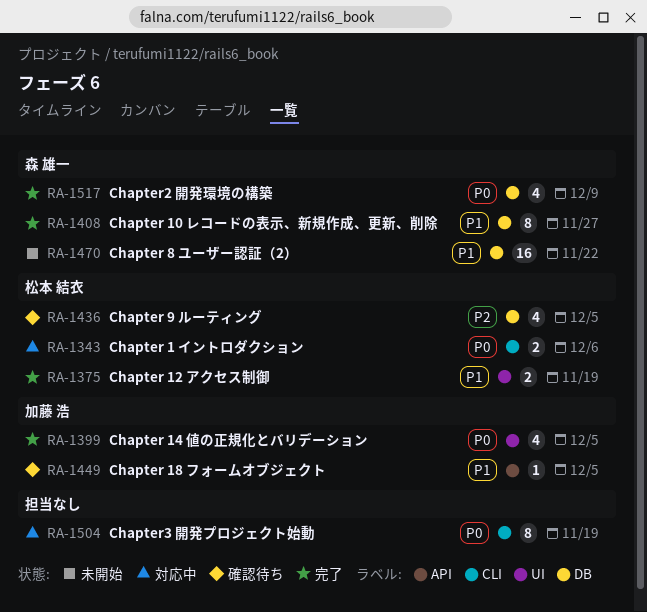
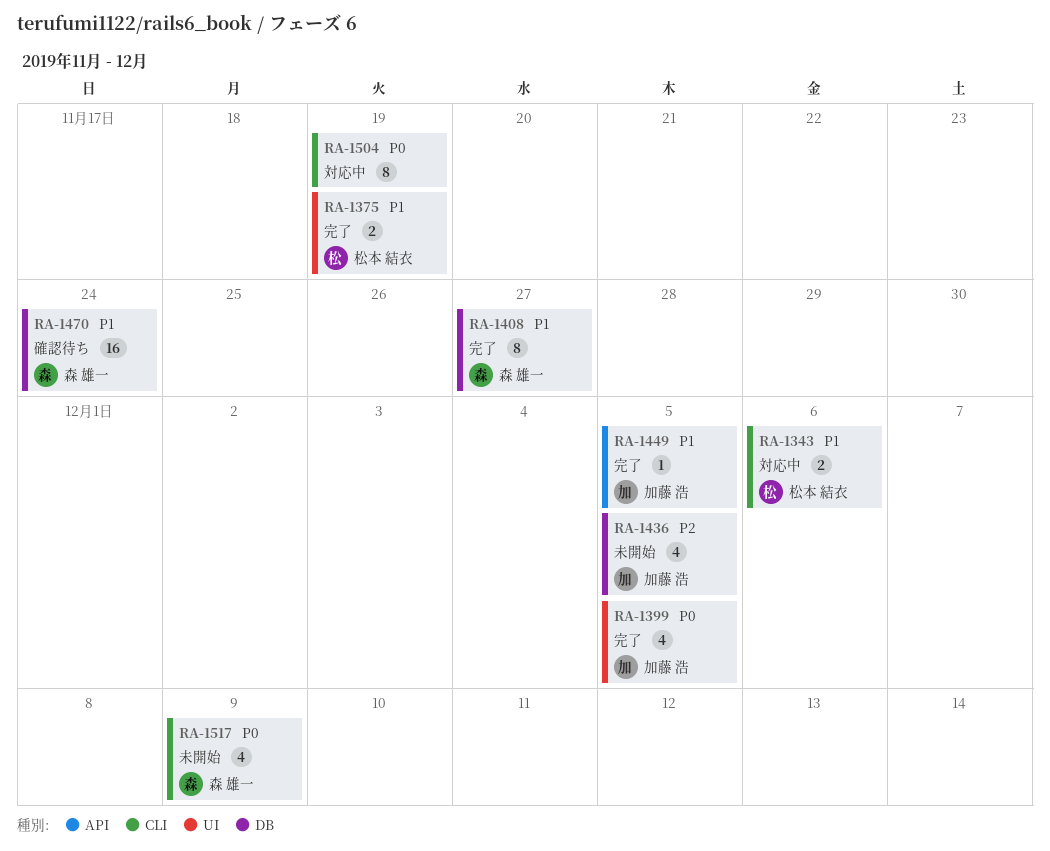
RA-1343, priority: P0 -> P1
RA-1436, status: 確認待ち -> 未開始
RA-1436, owner: 松本 結衣 -> 加藤 浩
RA-1449, status: 確認待ち -> 完了
RA-1470, status: 未開始 -> 確認待ち
RA-1470, due: Nov 22 -> Nov 24
RA-1517, status: 完了 -> 未開始
RA-1517, label: DB -> CLI

